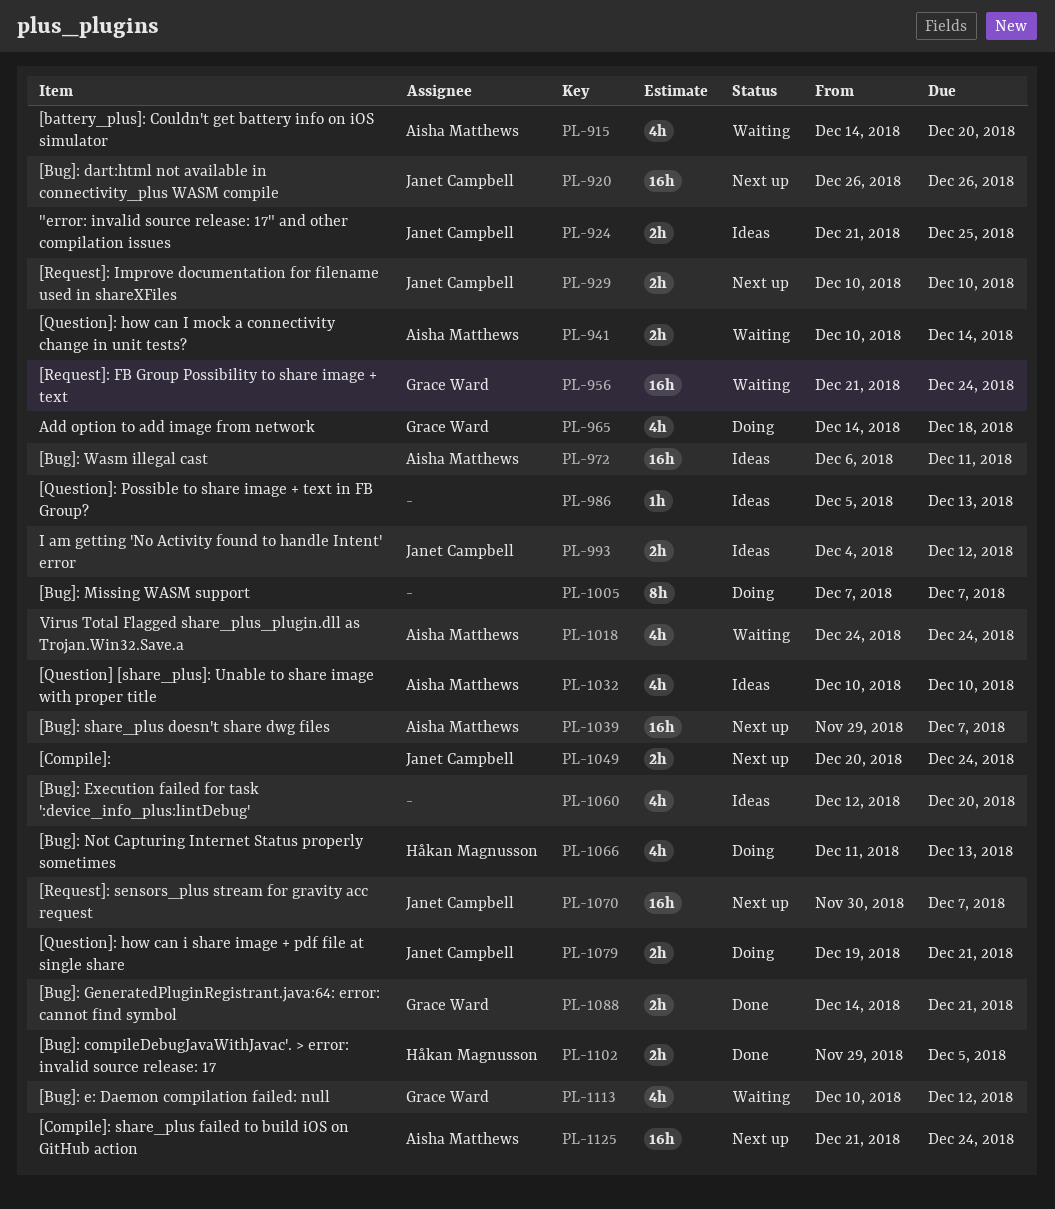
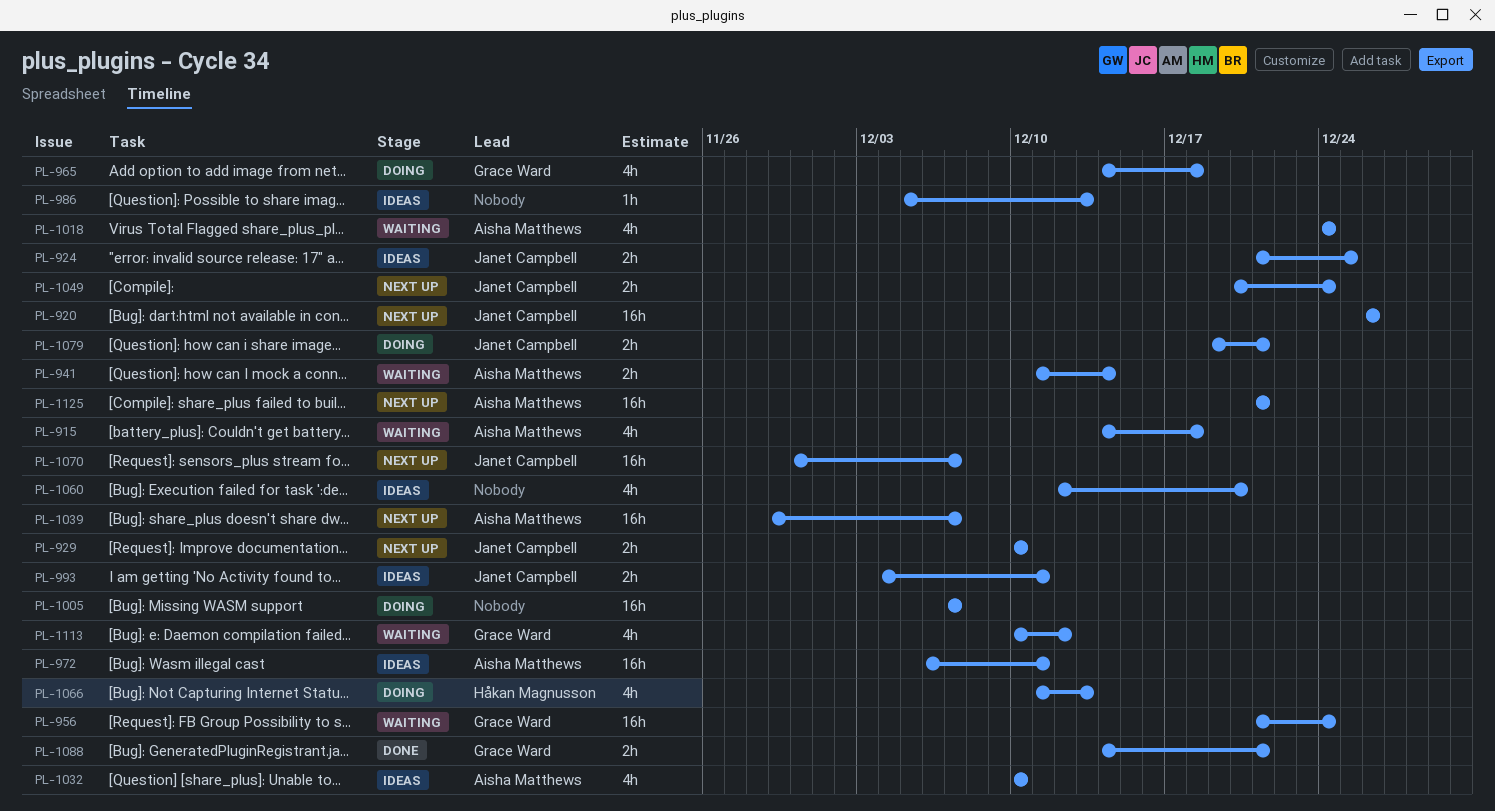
PL-915, due: Dec 20 -> Dec 18
PL-941, start: Dec 10 -> Dec 11
PL-993, due: Dec 12 -> Dec 11
PL-1005, estimate: 8h -> 16h
PL-1102: present -> none
PL-1125, due: Dec 24 -> Dec 21

